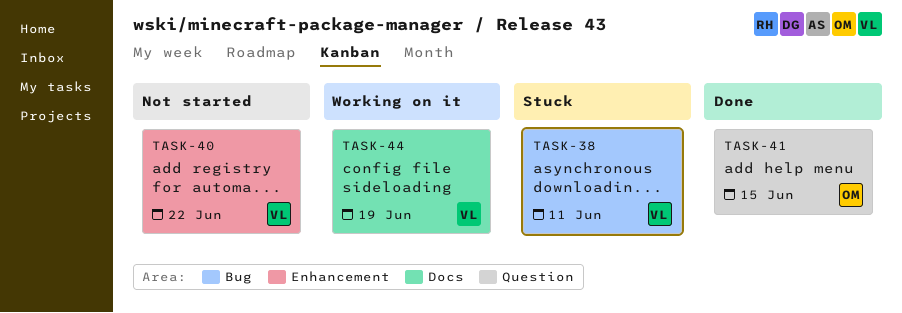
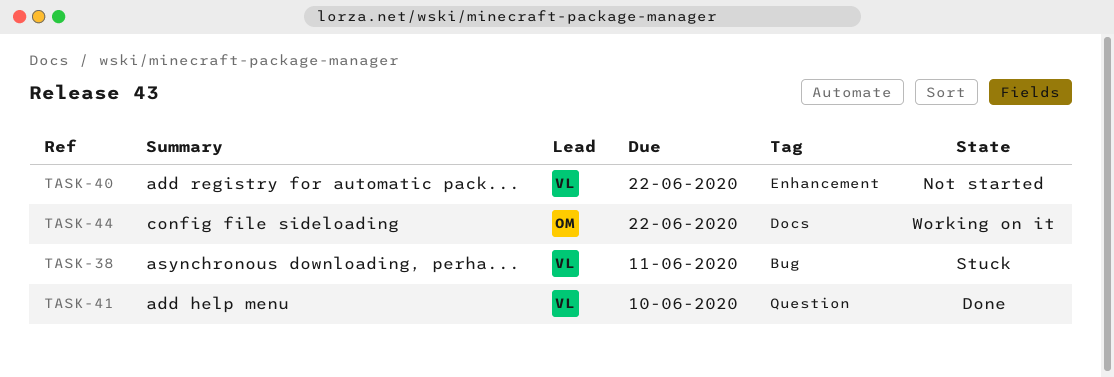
TASK-41, owner: OM -> VL
TASK-41, due: Jun 15 -> Jun 10
TASK-44, owner: VL -> OM
TASK-44, due: Jun 19 -> Jun 22

